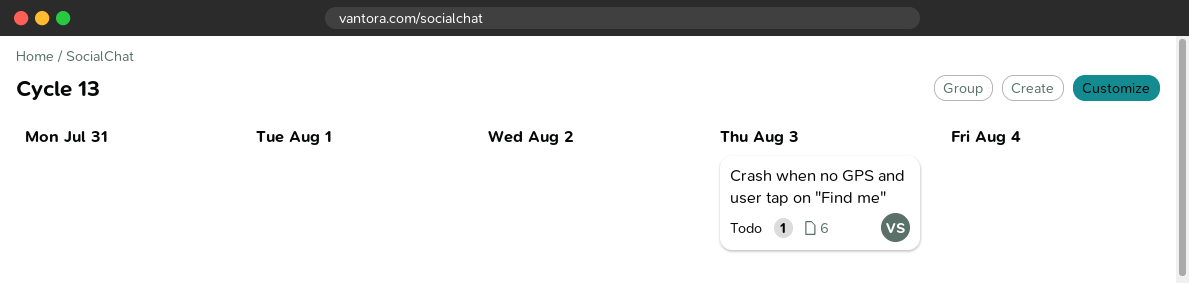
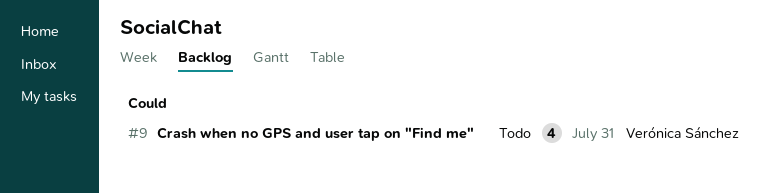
Crash when no GPS and user tap on "Find me", estimate: 1 -> 4
Crash when no GPS and user tap on "Find me", due: Aug 3 -> Jul 31

